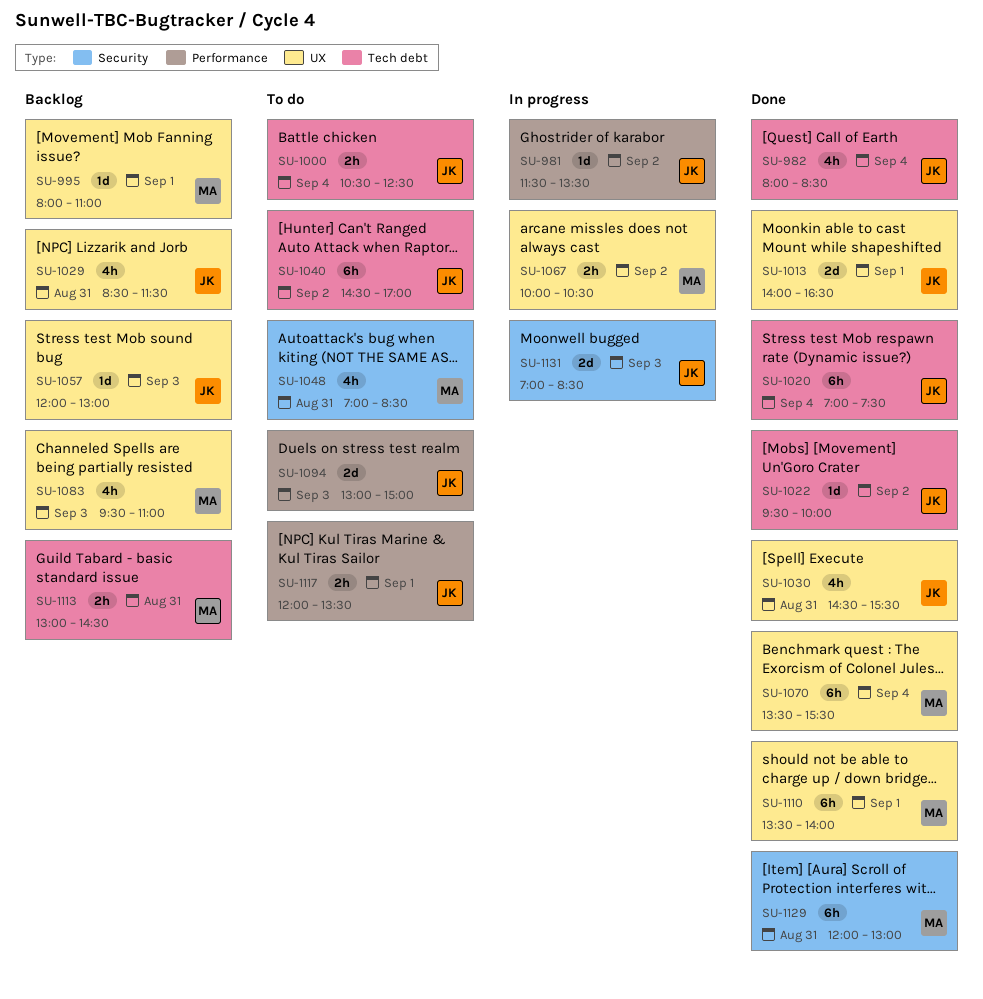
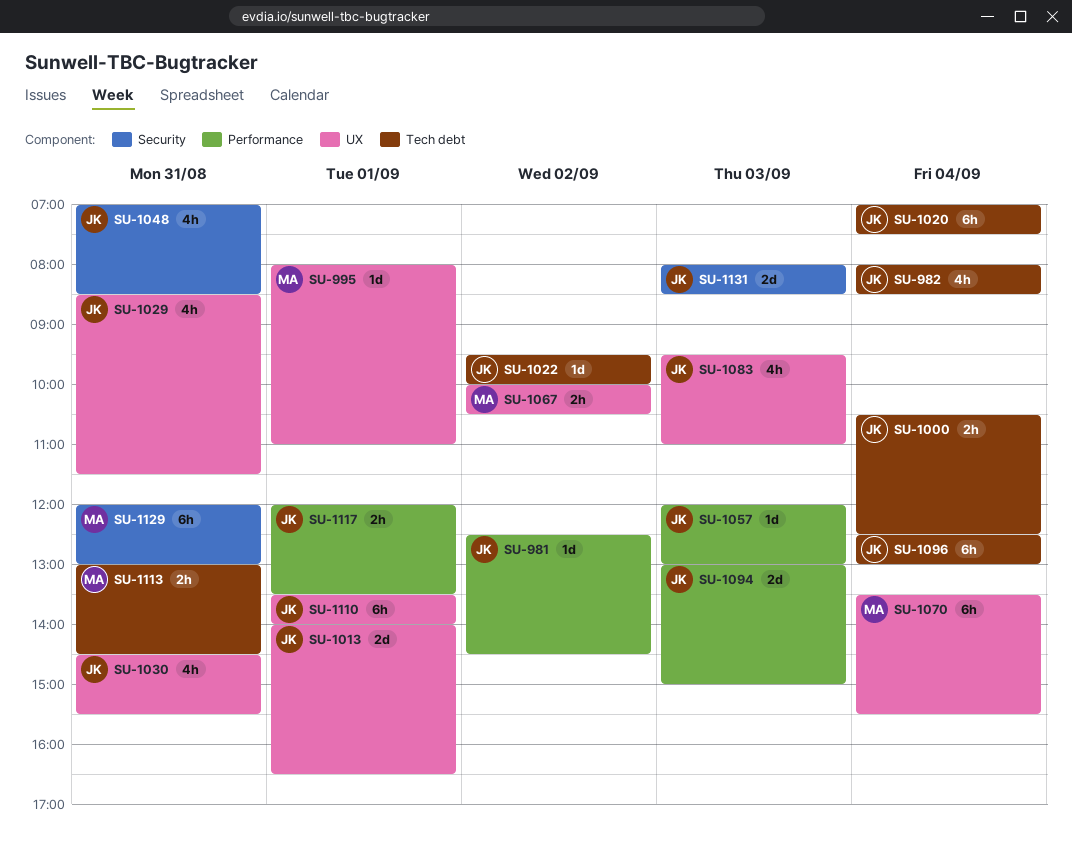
SU-981, begins: 11:30 -> 12:30
SU-981, ends: 13:30 -> 14:30
SU-1040: present -> none
SU-1048, owner: MA -> JK
SU-1057, label: UX -> Performance
SU-1083, owner: MA -> JK
SU-1096: none -> present
SU-1110, owner: MA -> JK
SU-1131, begins: 07:00 -> 08:00

